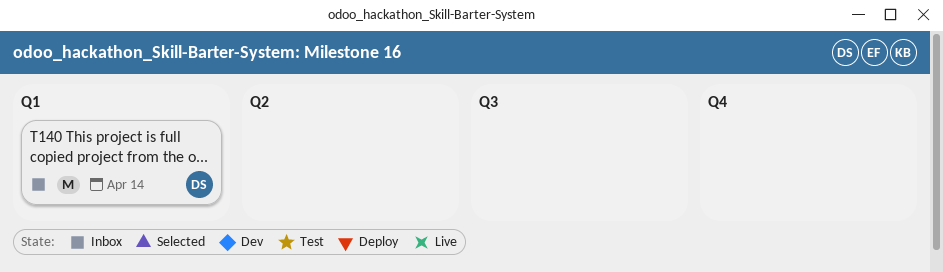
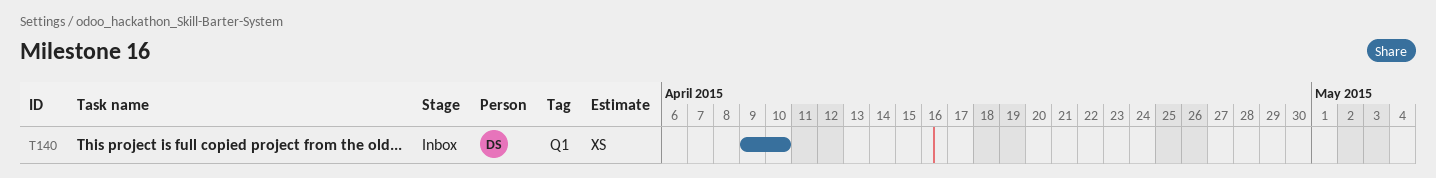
T140, estimate: M -> XS
T140, due: Apr 14 -> Apr 10

